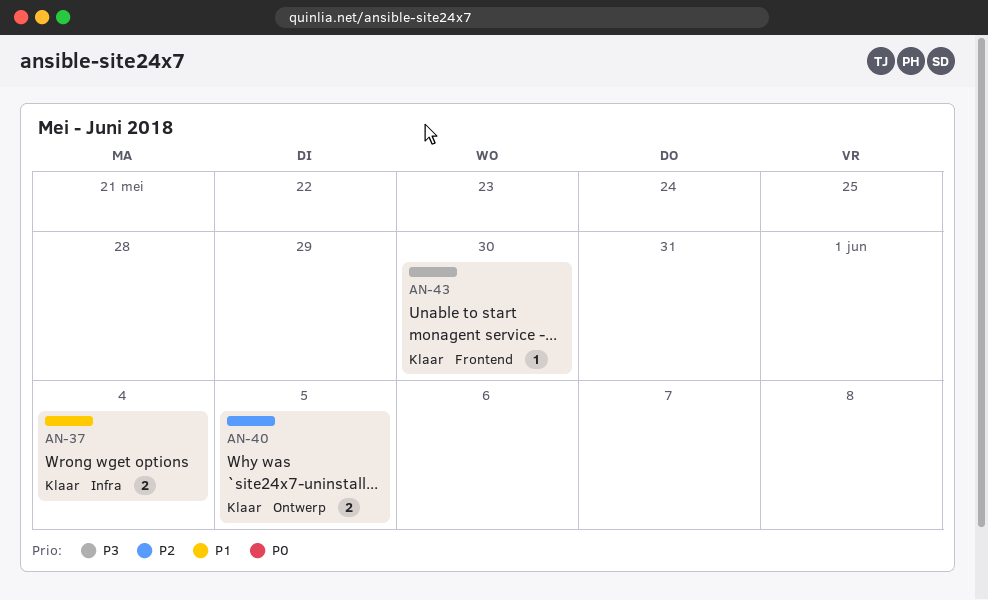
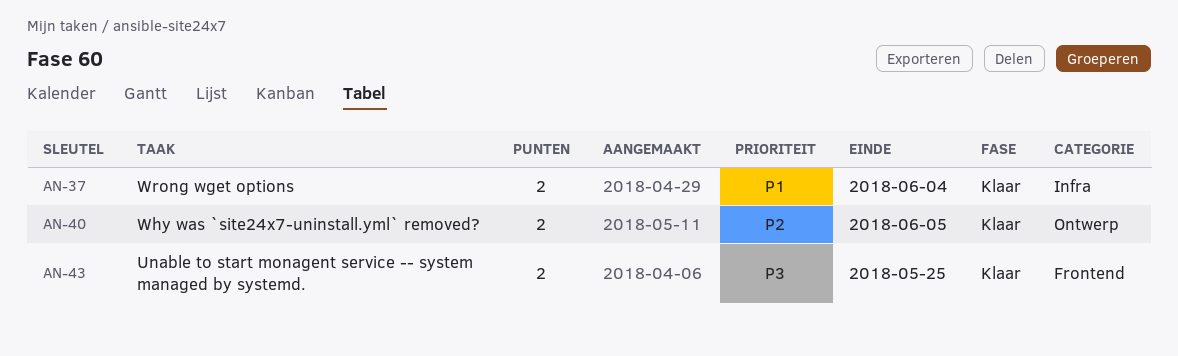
AN-43, estimate: 1 -> 2
AN-43, due: May 30 -> May 25

